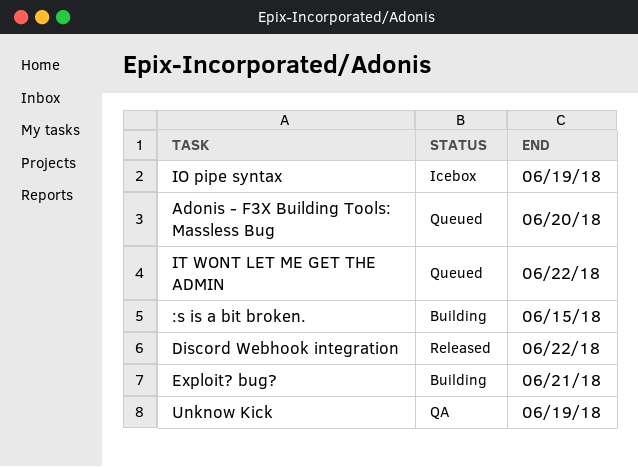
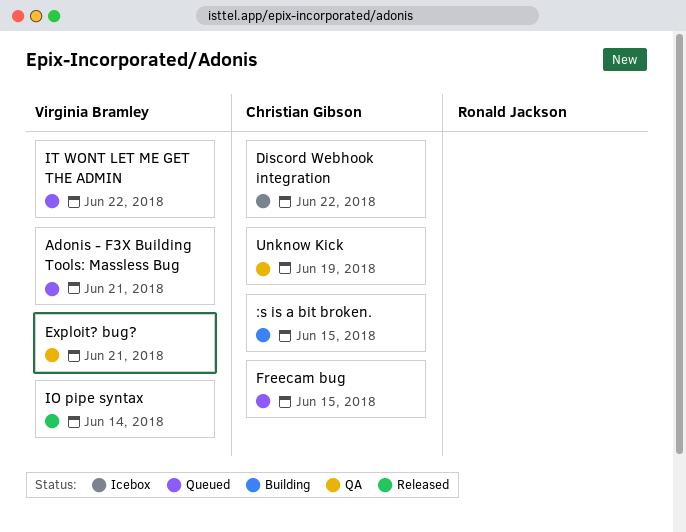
Adonis - F3X Building Tools: Massless Bug, due: Jun 20 -> Jun 21
Discord Webhook integration, status: Released -> Icebox
Exploit? bug?, status: Building -> QA
Freecam bug: none -> present
IO pipe syntax, status: Icebox -> Released
IO pipe syntax, due: Jun 19 -> Jun 14

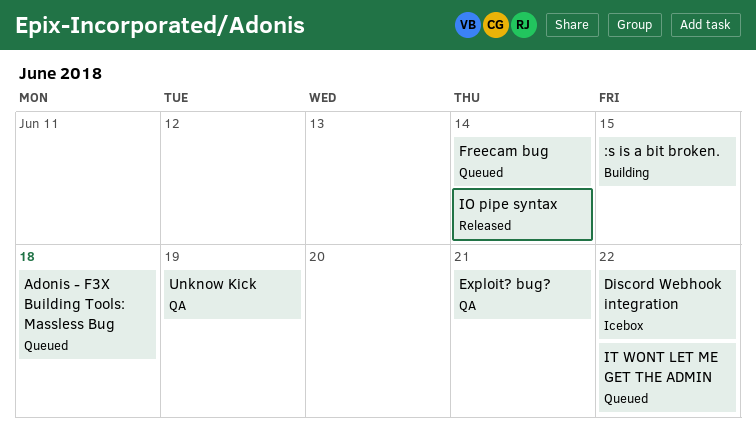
Adonis - F3X Building Tools: Massless Bug, due: Jun 21 -> Jun 18
Freecam bug, due: Jun 15 -> Jun 14

